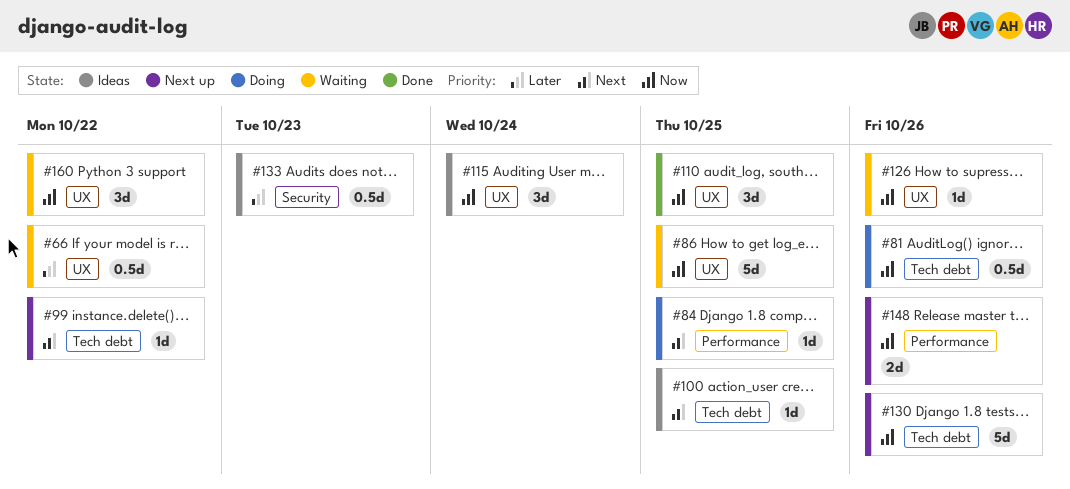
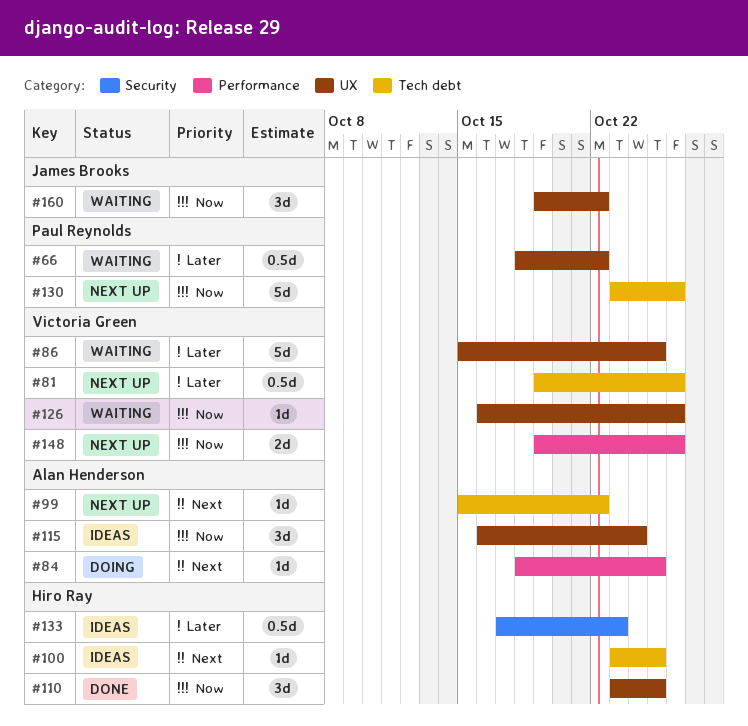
#81, status: Doing -> Next up
#81, priority: Now -> Later
#86, priority: Now -> Later

